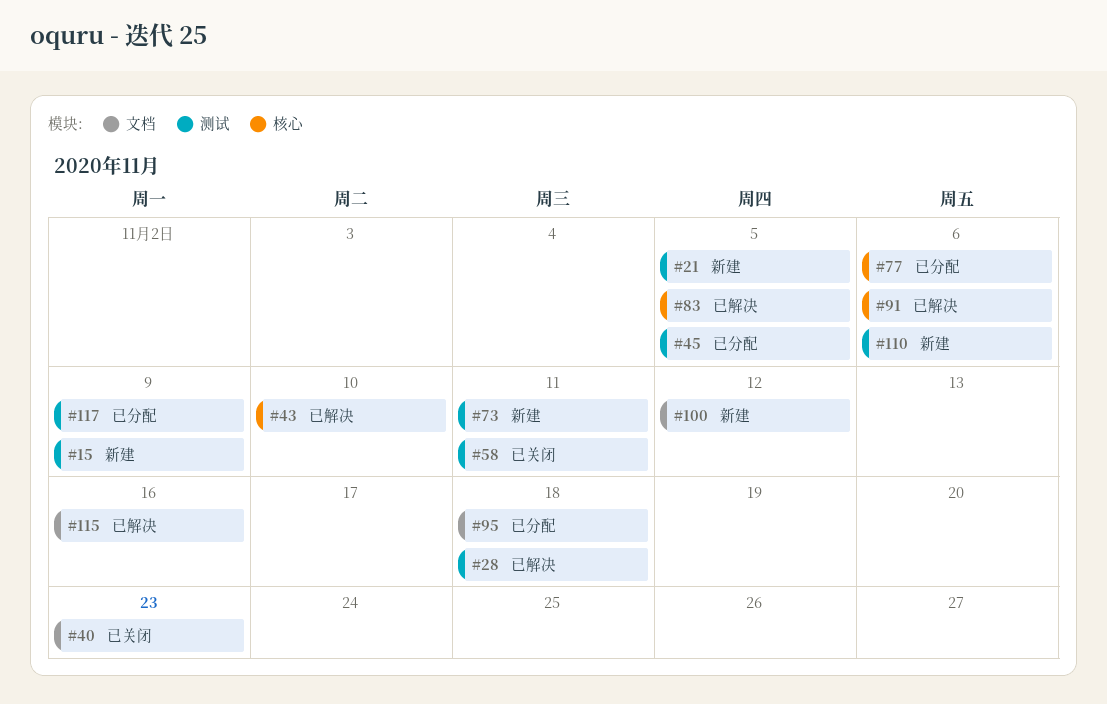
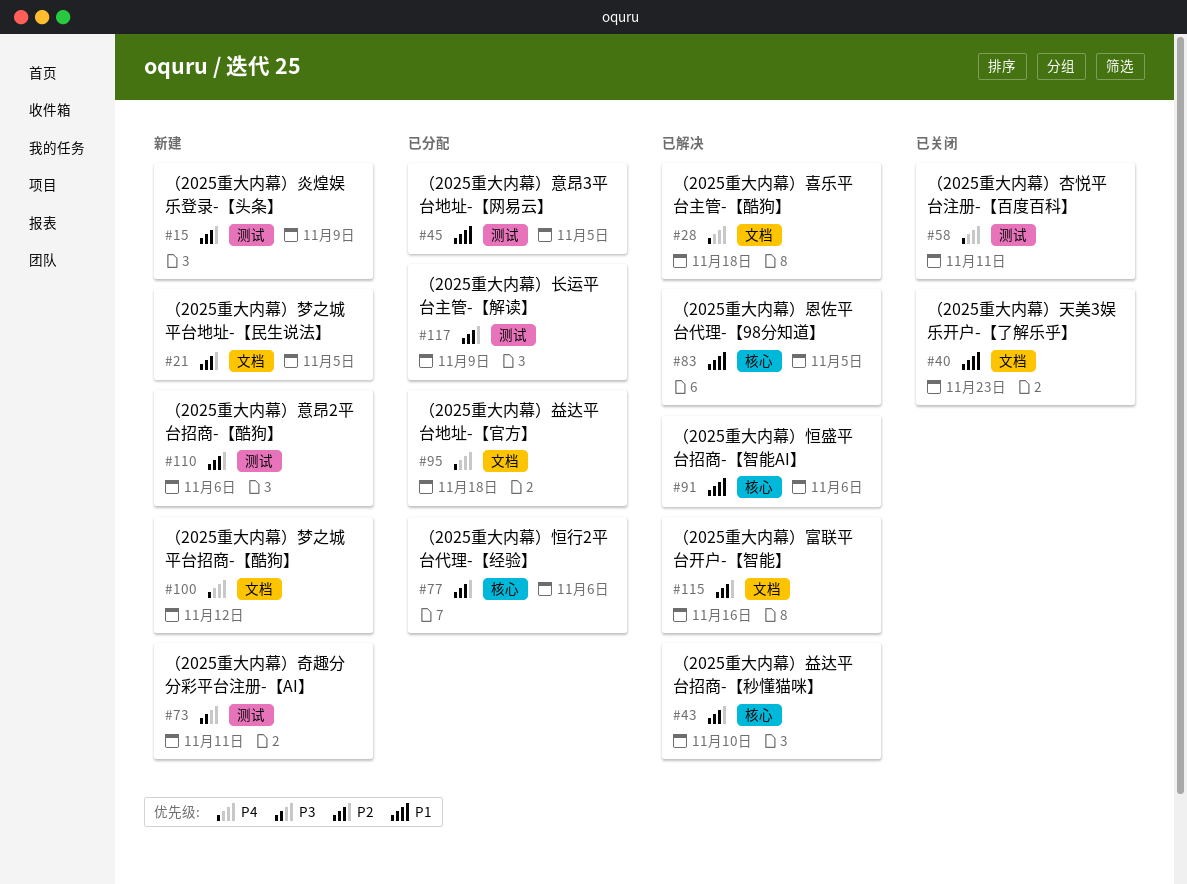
#21, label: 测试 -> 文档
#28, label: 测试 -> 文档

